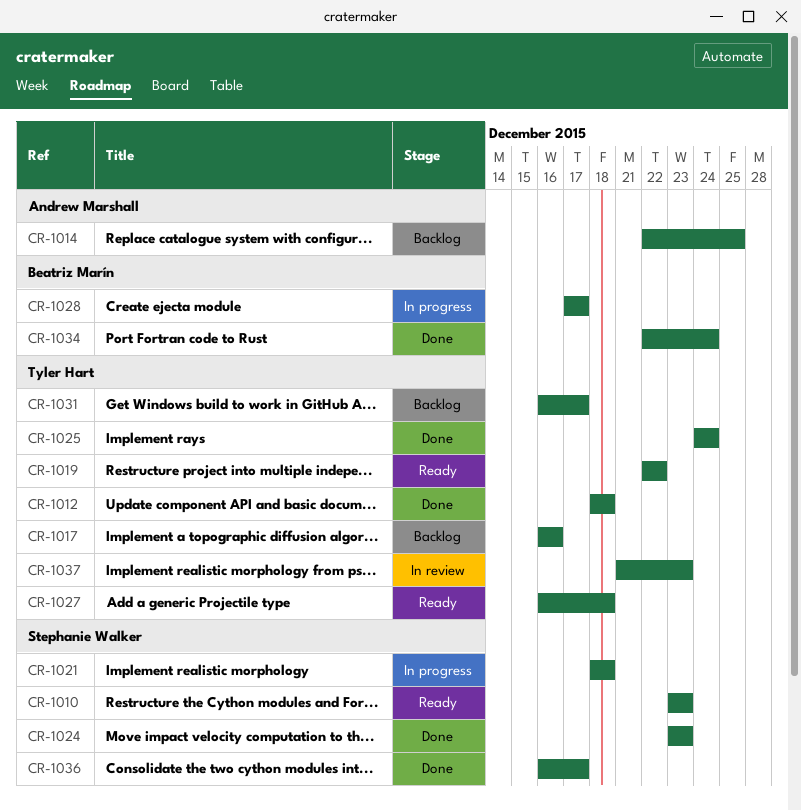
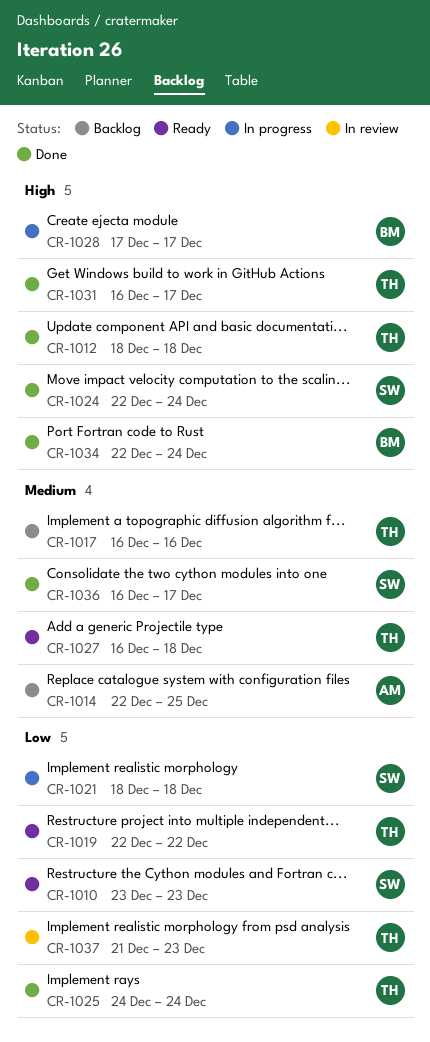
CR-1024, start: Dec 23 -> Dec 22
CR-1024, due: Dec 23 -> Dec 24
CR-1031, status: Backlog -> Done

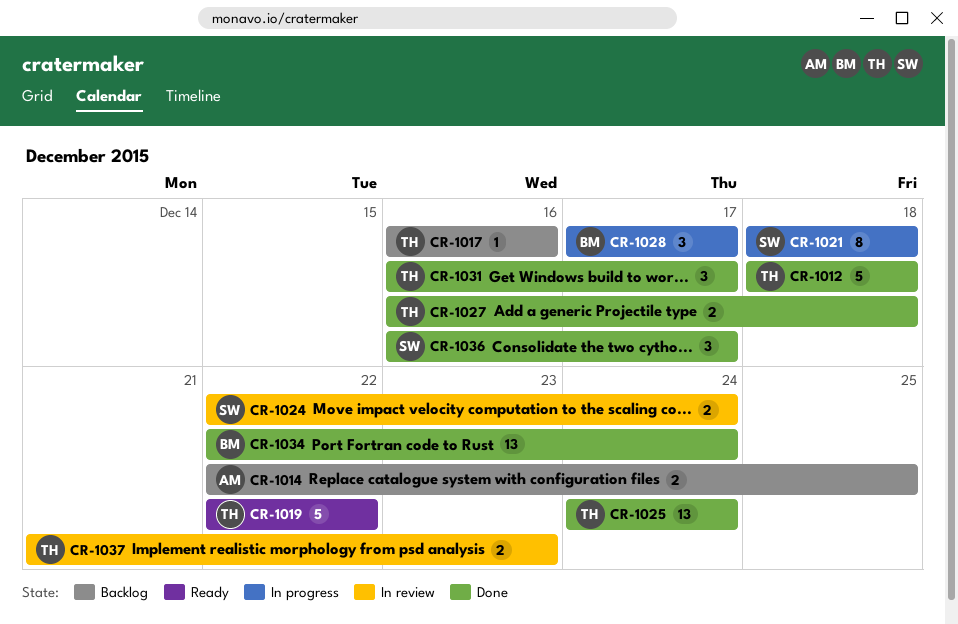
CR-1010: present -> none
CR-1024, status: Done -> In review
CR-1027, status: Ready -> Done

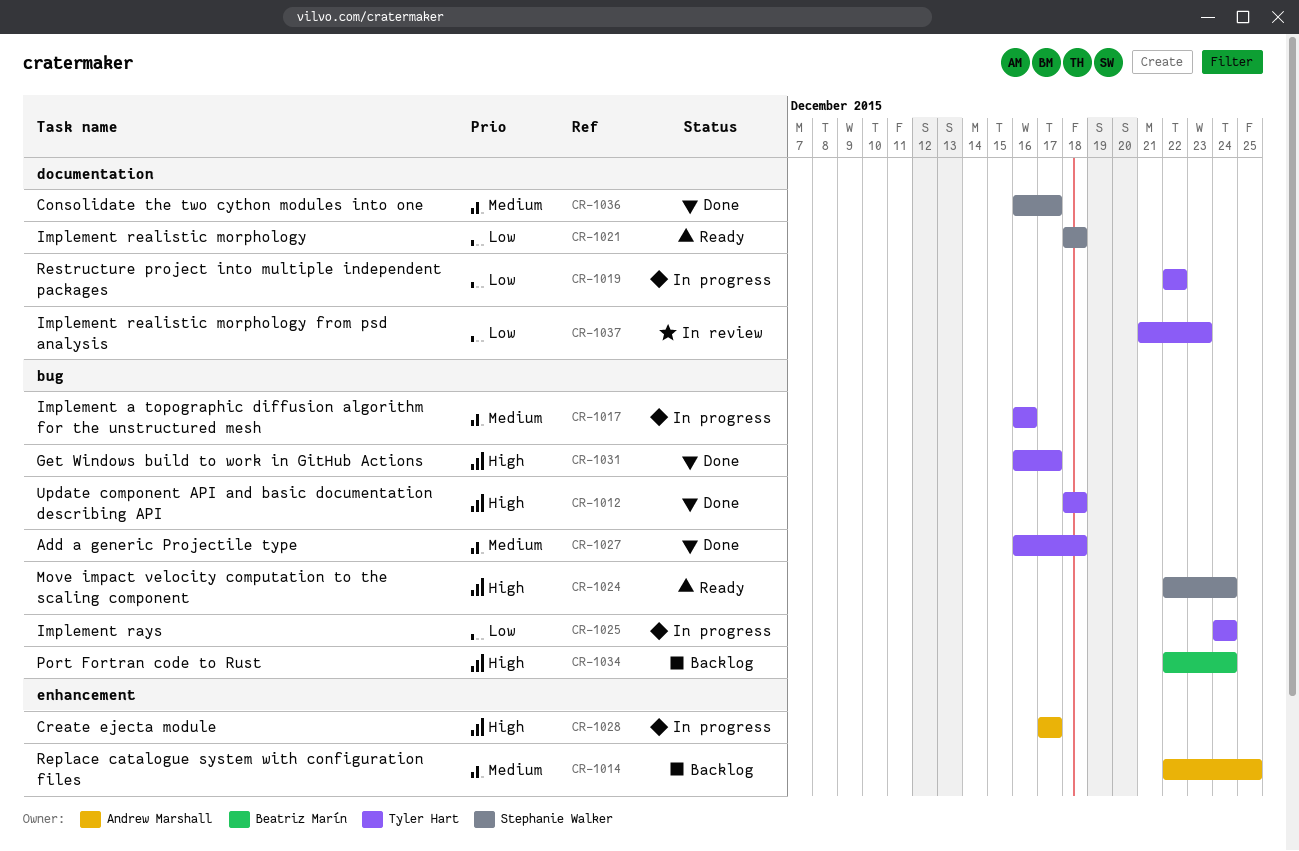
CR-1017, status: Backlog -> In progress
CR-1019, status: Ready -> In progress
CR-1021, status: In progress -> Ready
CR-1024, status: In review -> Ready
CR-1025, status: Done -> In progress
CR-1028, owner: Beatriz Marín -> Andrew Marshall
CR-1034, status: Done -> Backlog

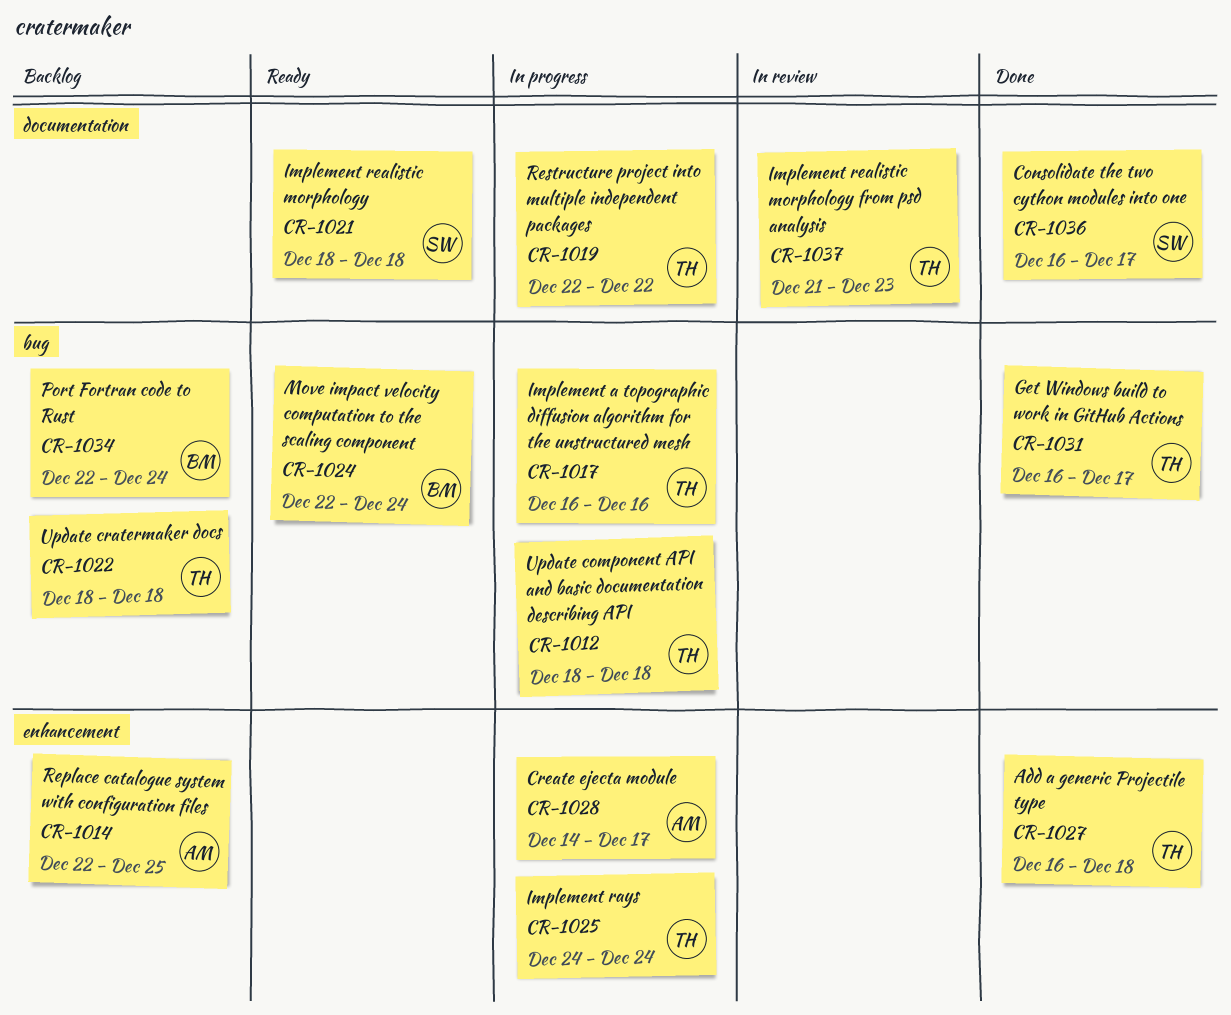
CR-1012, status: Done -> In progress
CR-1022: none -> present
CR-1024, owner: Stephanie Walker -> Beatriz Marín
CR-1025, label: bug -> enhancement
CR-1027, label: bug -> enhancement
CR-1028, start: Dec 17 -> Dec 14

